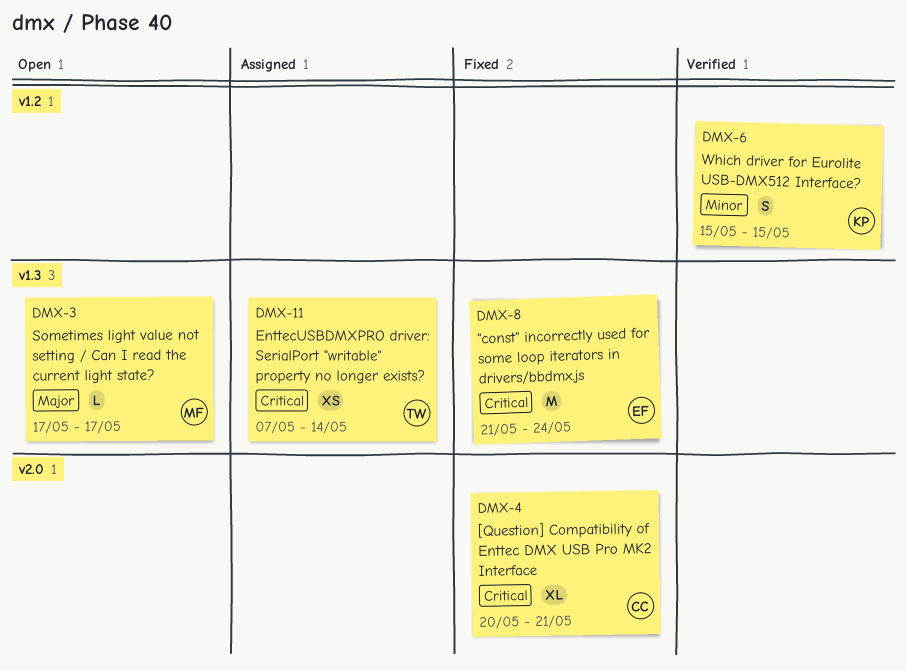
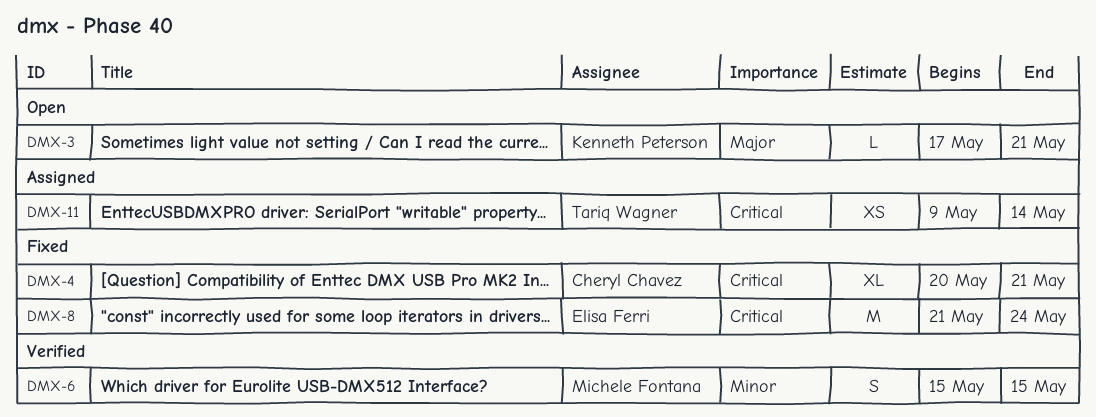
DMX-3, owner: Michele Fontana -> Kenneth Peterson
DMX-3, due: May 17 -> May 21
DMX-6, owner: Kenneth Peterson -> Michele Fontana
DMX-11, start: May 7 -> May 9

